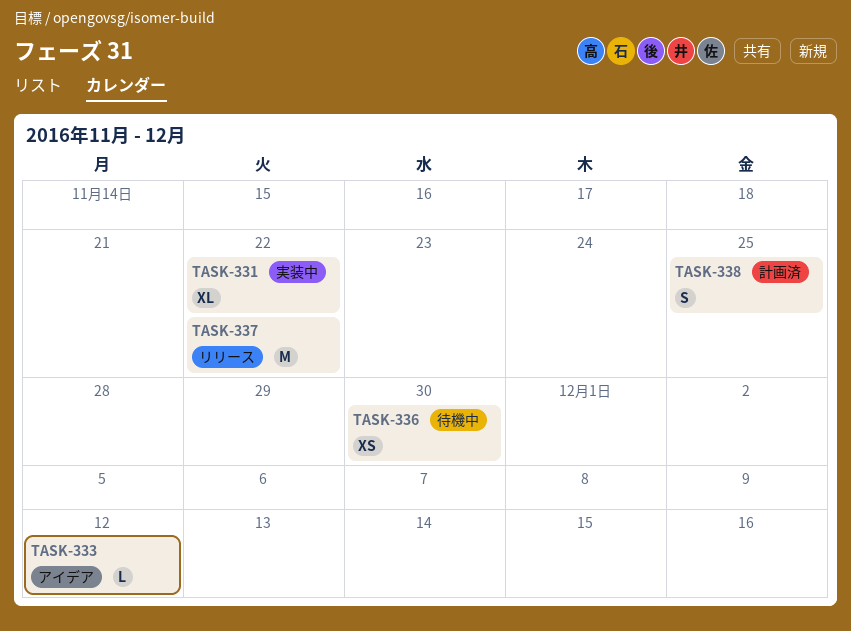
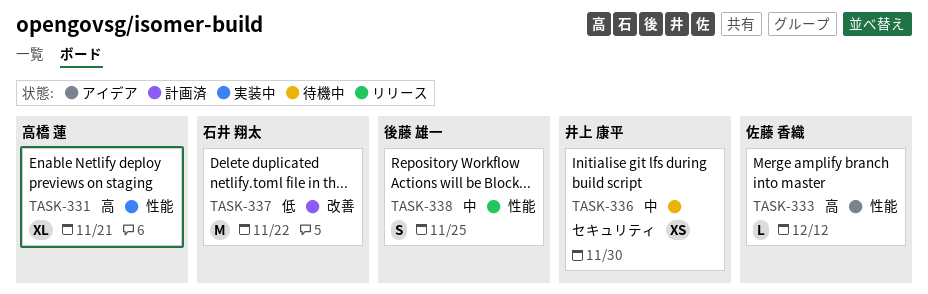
TASK-331, due: Nov 22 -> Nov 21
TASK-337, status: リリース -> 計画済
TASK-338, status: 計画済 -> リリース

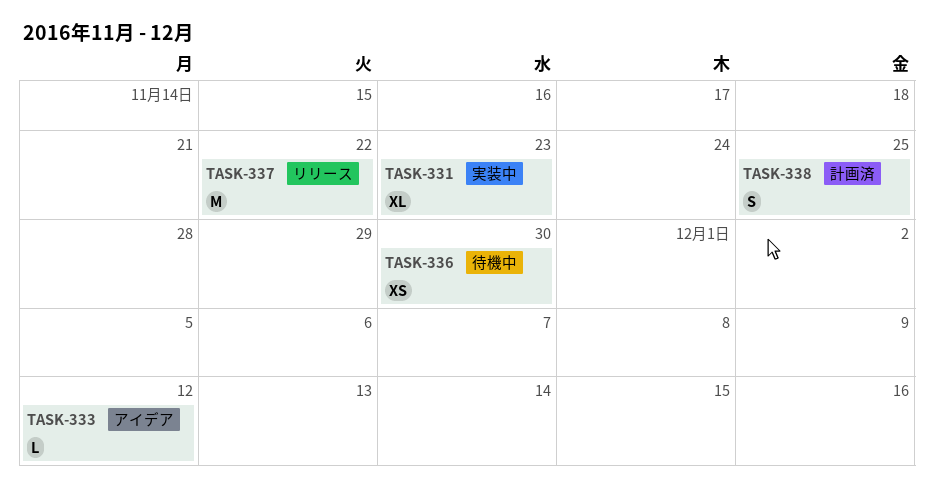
TASK-331, due: Nov 21 -> Nov 23
TASK-337, status: 計画済 -> リリース
TASK-338, status: リリース -> 計画済

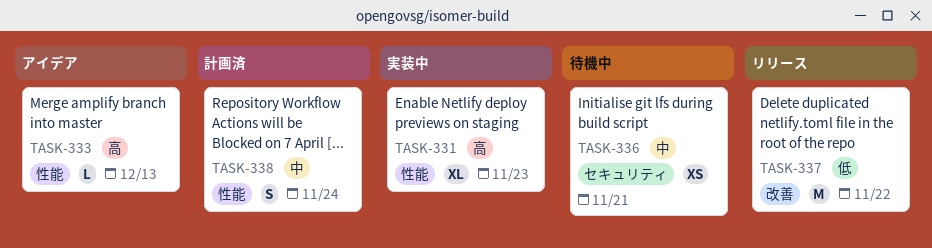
TASK-333, due: Dec 12 -> Dec 13
TASK-336, due: Nov 30 -> Nov 21
TASK-338, due: Nov 25 -> Nov 24

